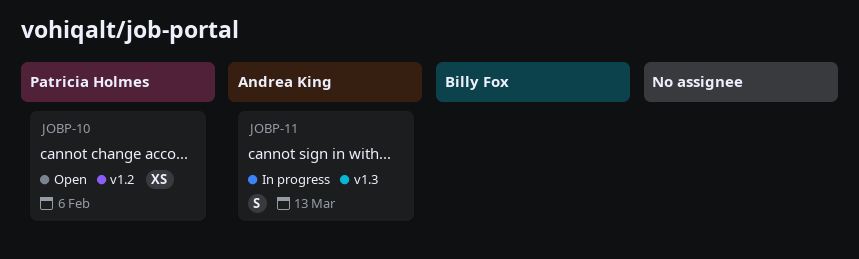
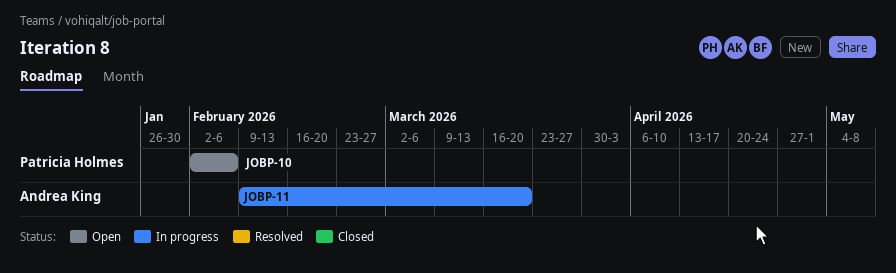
JOBP-11, due: Mar 13 -> Mar 20

